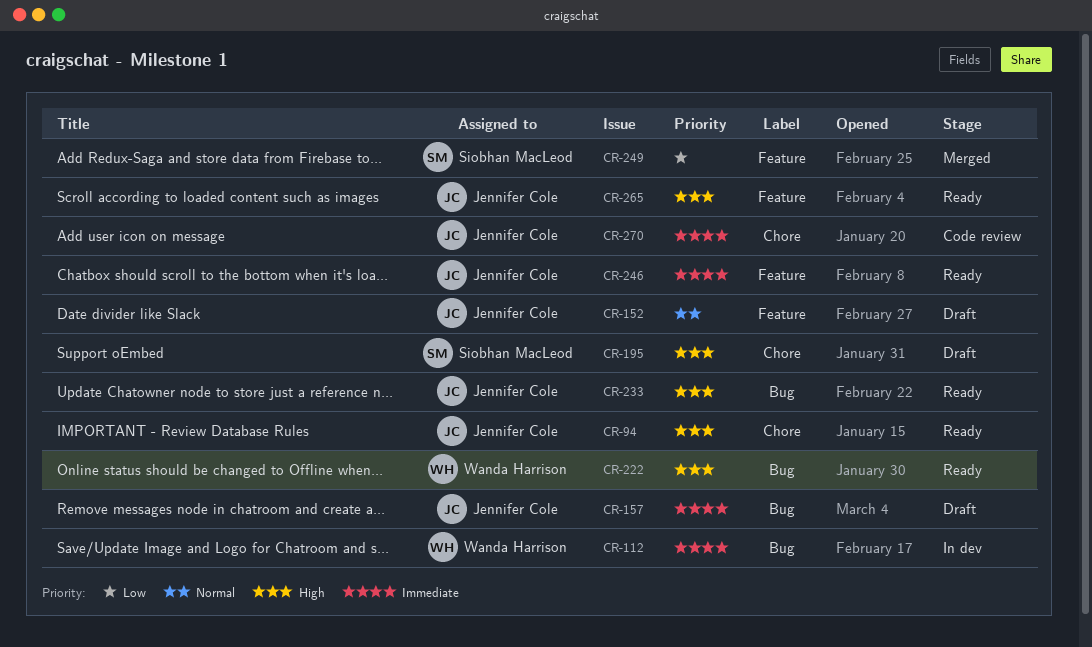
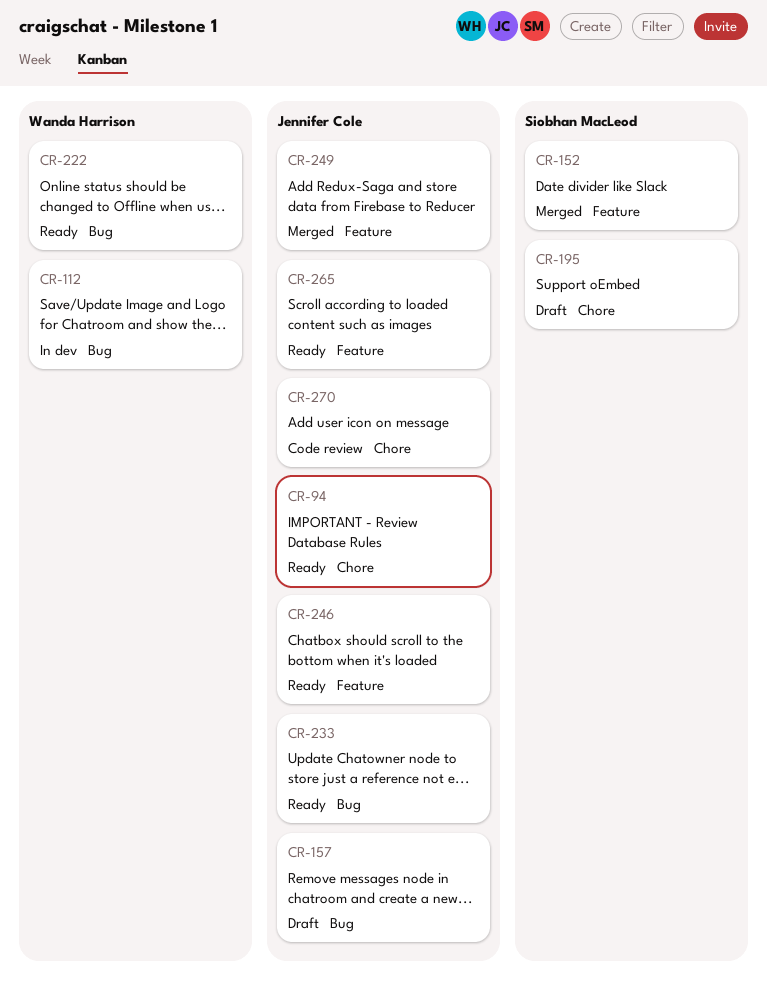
CR-152, status: Draft -> Merged
CR-152, owner: Jennifer Cole -> Siobhan MacLeod
CR-249, owner: Siobhan MacLeod -> Jennifer Cole

